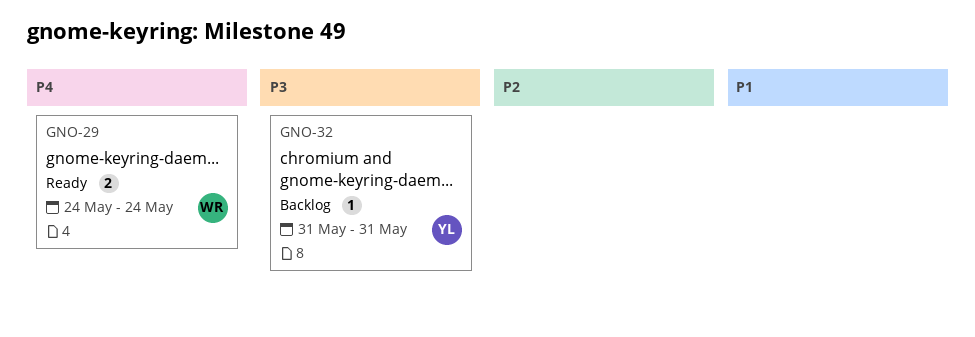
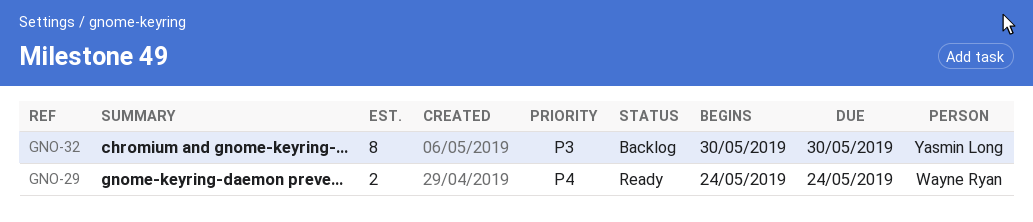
GNO-32, estimate: 1 -> 8
GNO-32, start: May 31 -> May 30
GNO-32, due: May 31 -> May 30

